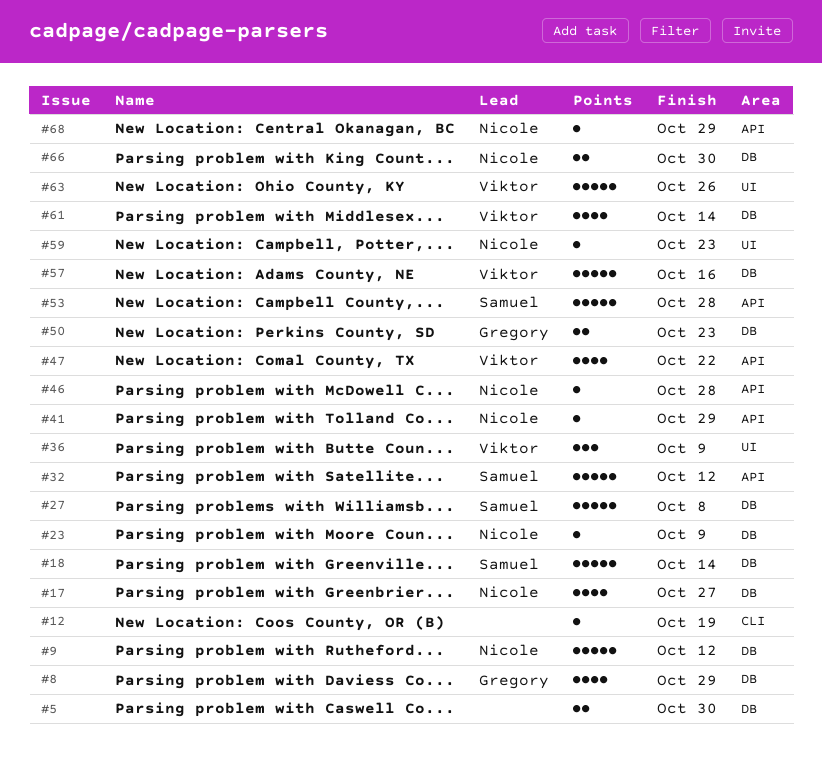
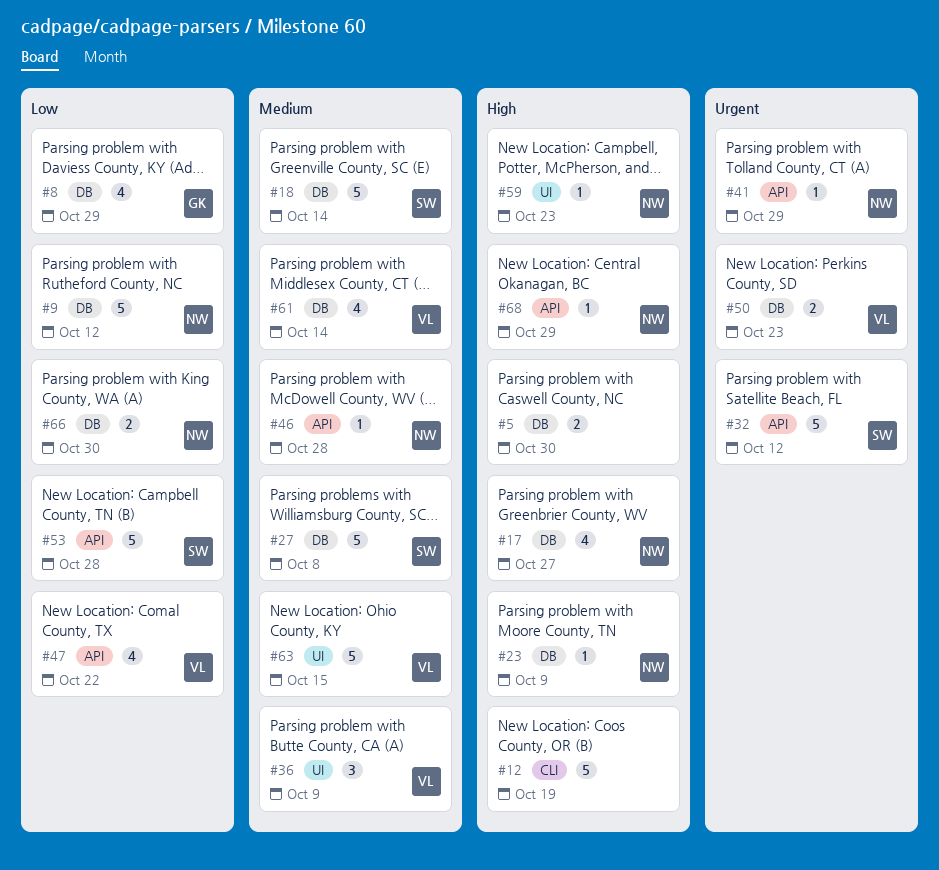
#12, estimate: 1 -> 5
#50, owner: Gregory -> Viktor
#57: present -> none
#63, due: Oct 26 -> Oct 15

